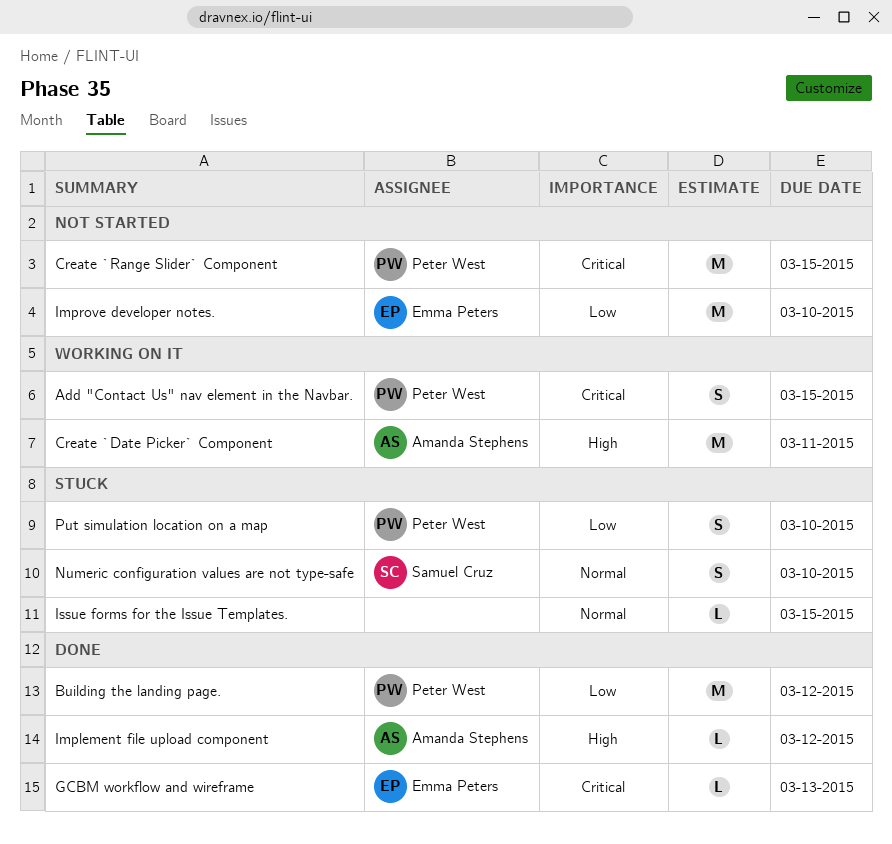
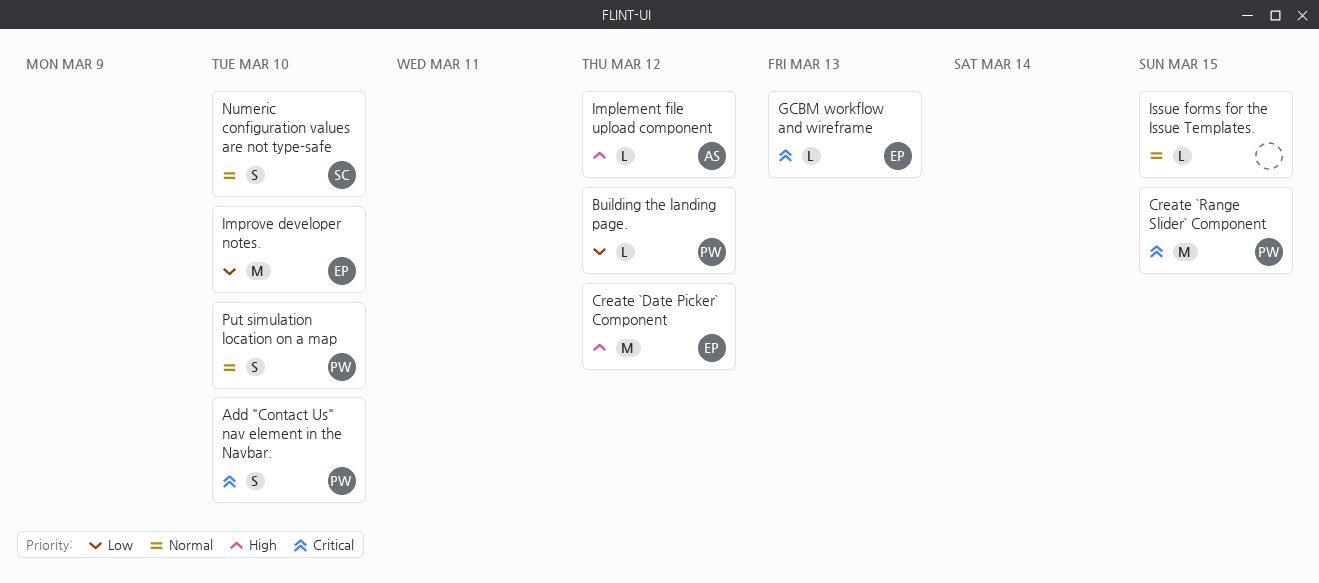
Add "Contact Us" nav element in the Navbar., due: Mar 15 -> Mar 10
Building the landing page., estimate: M -> L
Create `Date Picker` Component, owner: Amanda Stephens -> Emma Peters
Create `Date Picker` Component, due: Mar 11 -> Mar 12
Put simulation location on a map, priority: Low -> Normal

